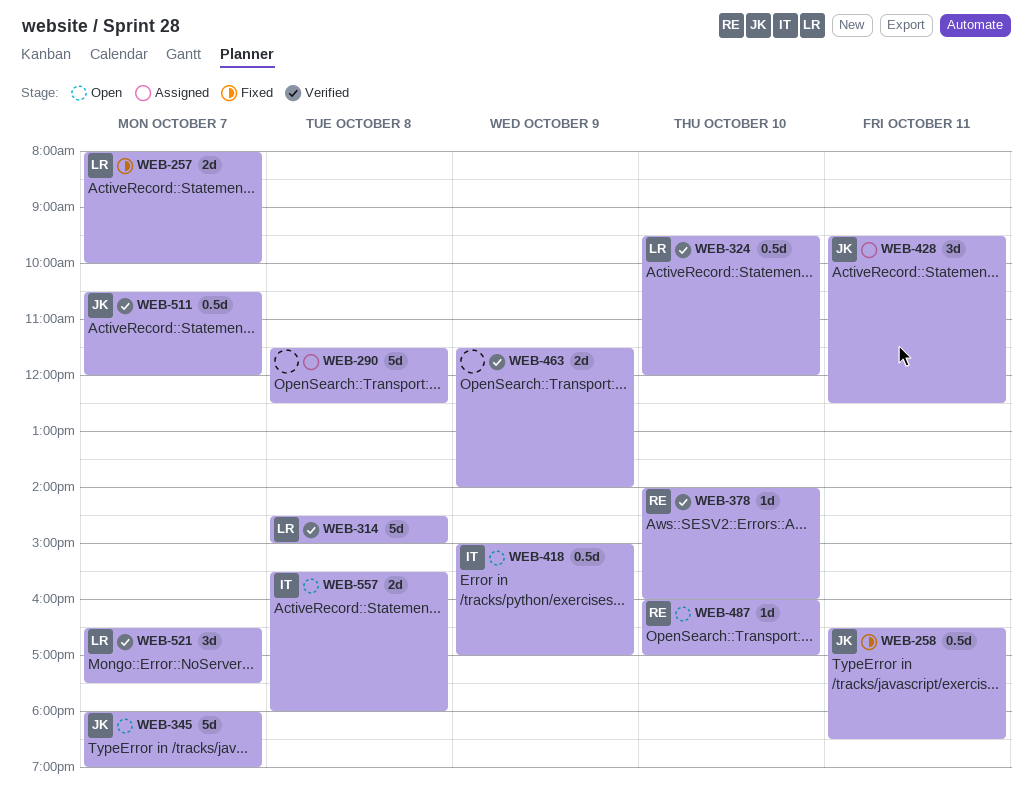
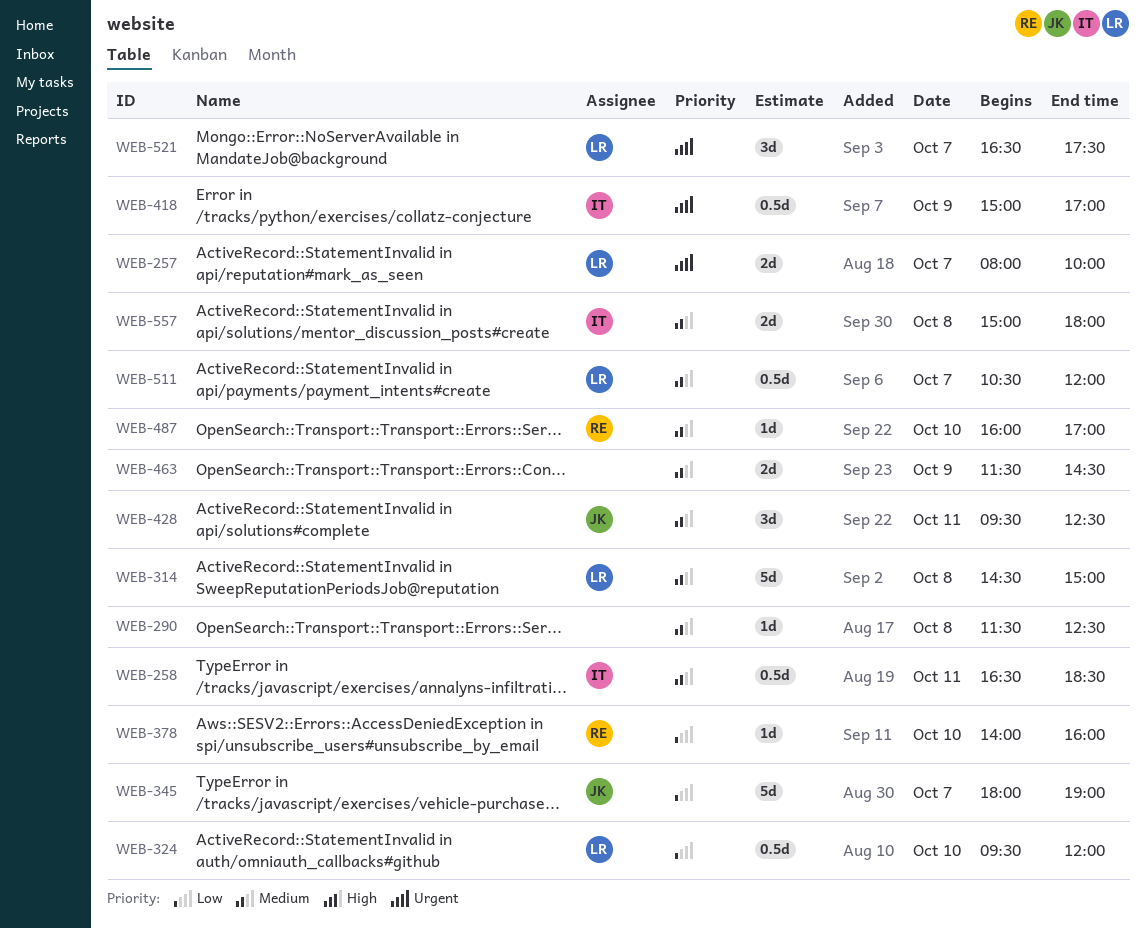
WEB-258, owner: JK -> IT
WEB-290, estimate: 5d -> 1d
WEB-463, ends: 14:00 -> 14:30
WEB-511, owner: JK -> LR
WEB-557, begins: 15:30 -> 15:00

